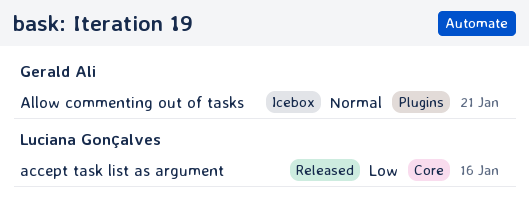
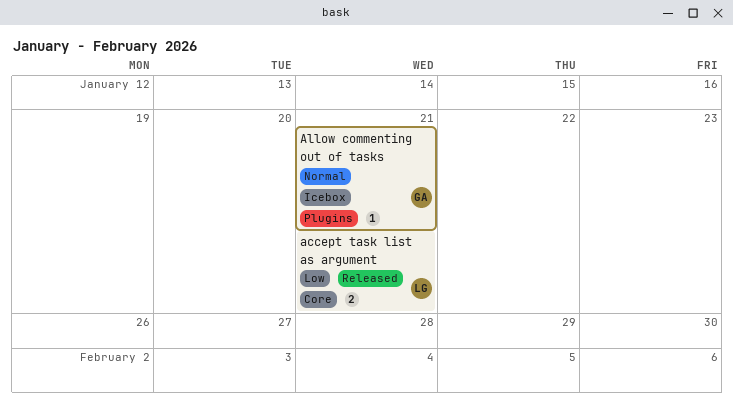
accept task list as argument, due: Jan 16 -> Jan 21

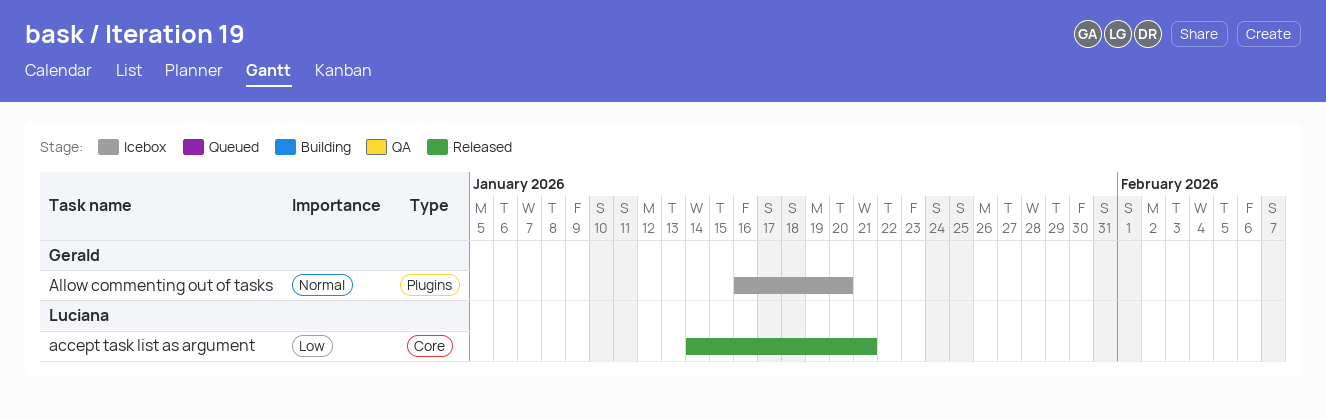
Allow commenting out of tasks, due: Jan 21 -> Jan 20

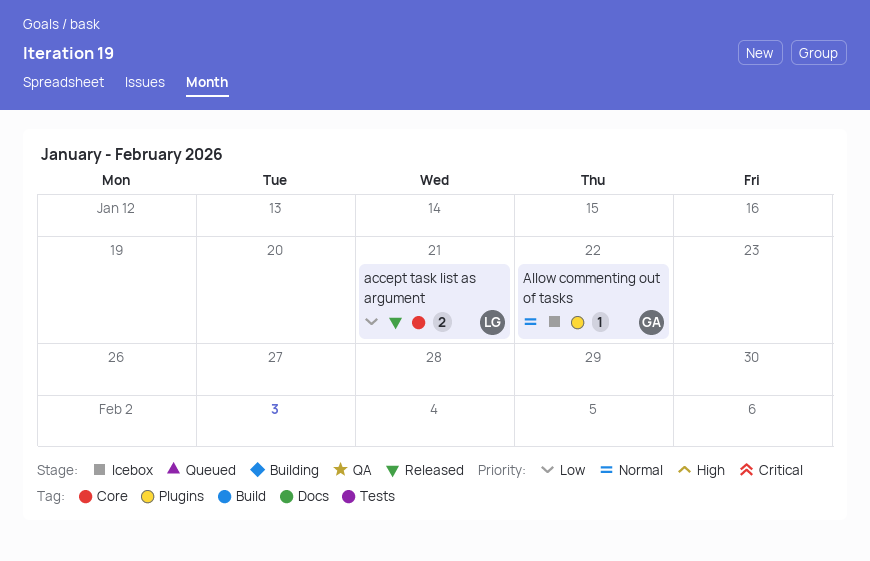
Allow commenting out of tasks, due: Jan 20 -> Jan 22

